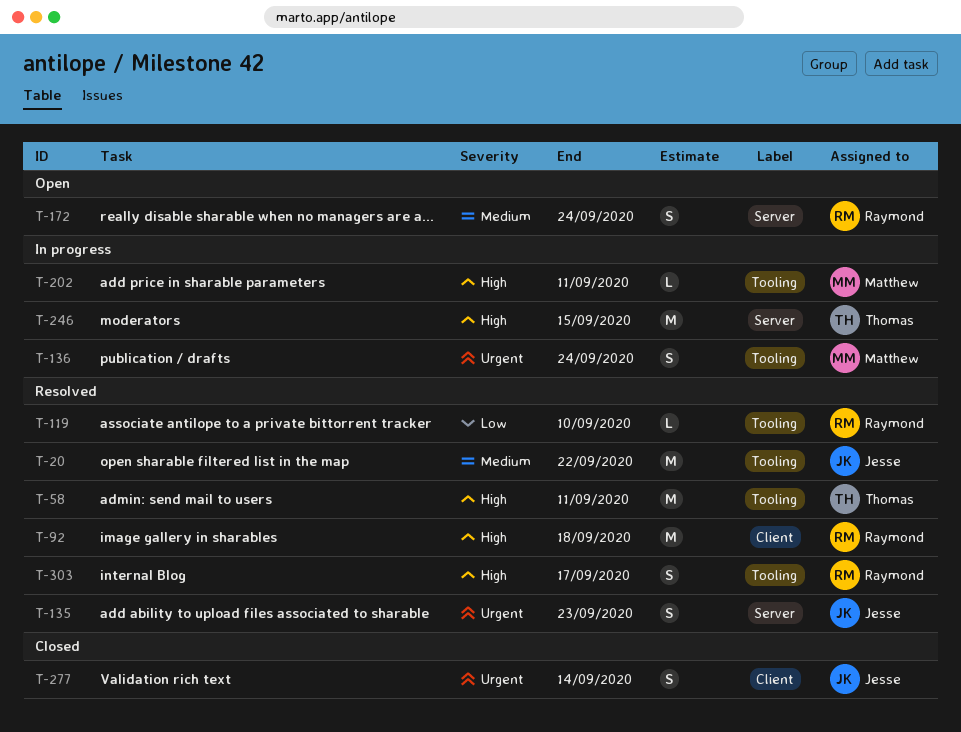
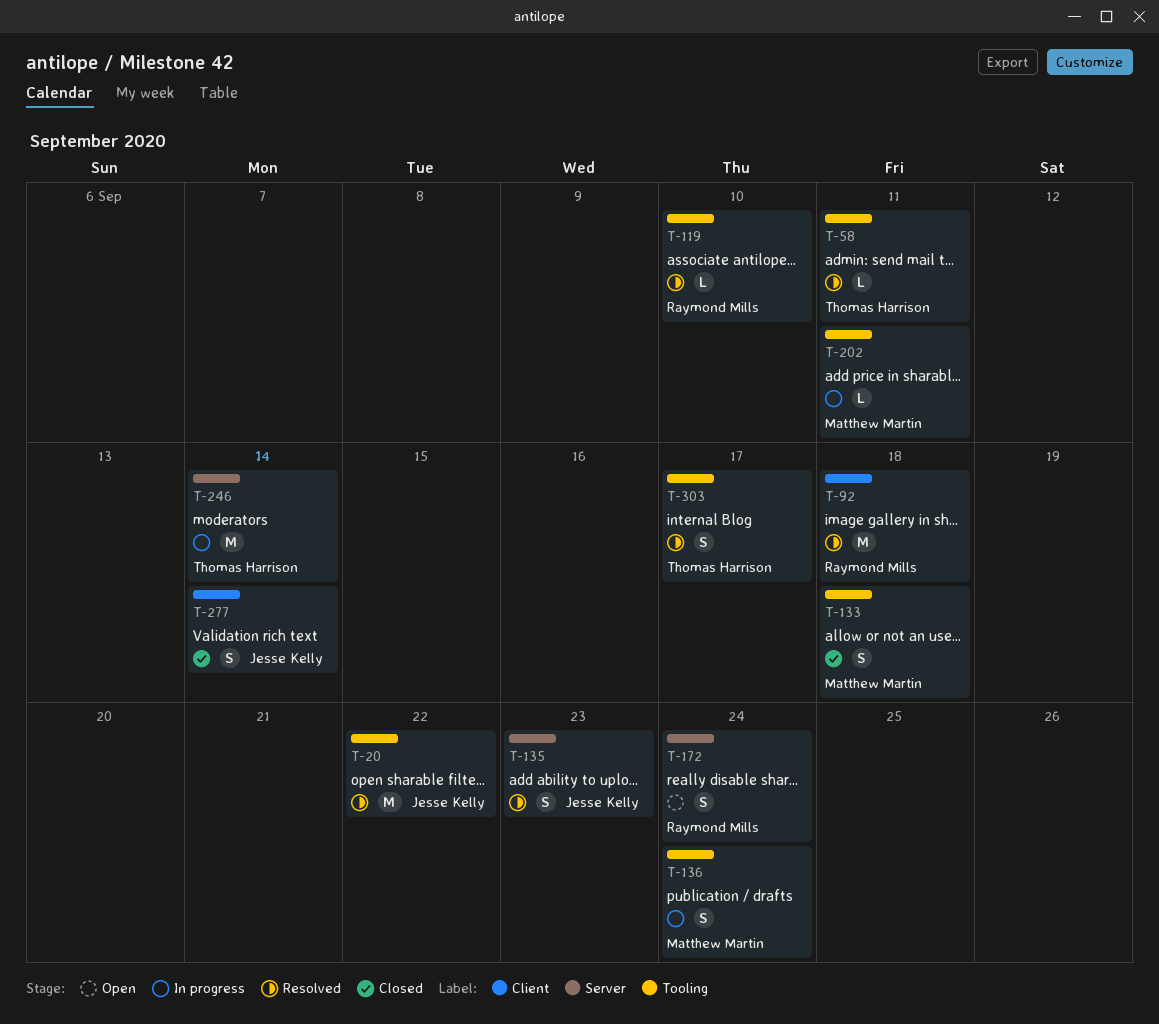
T-58, estimate: M -> L
T-133: none -> present
T-246, due: Sep 15 -> Sep 14
T-303, owner: Raymond Mills -> Thomas Harrison

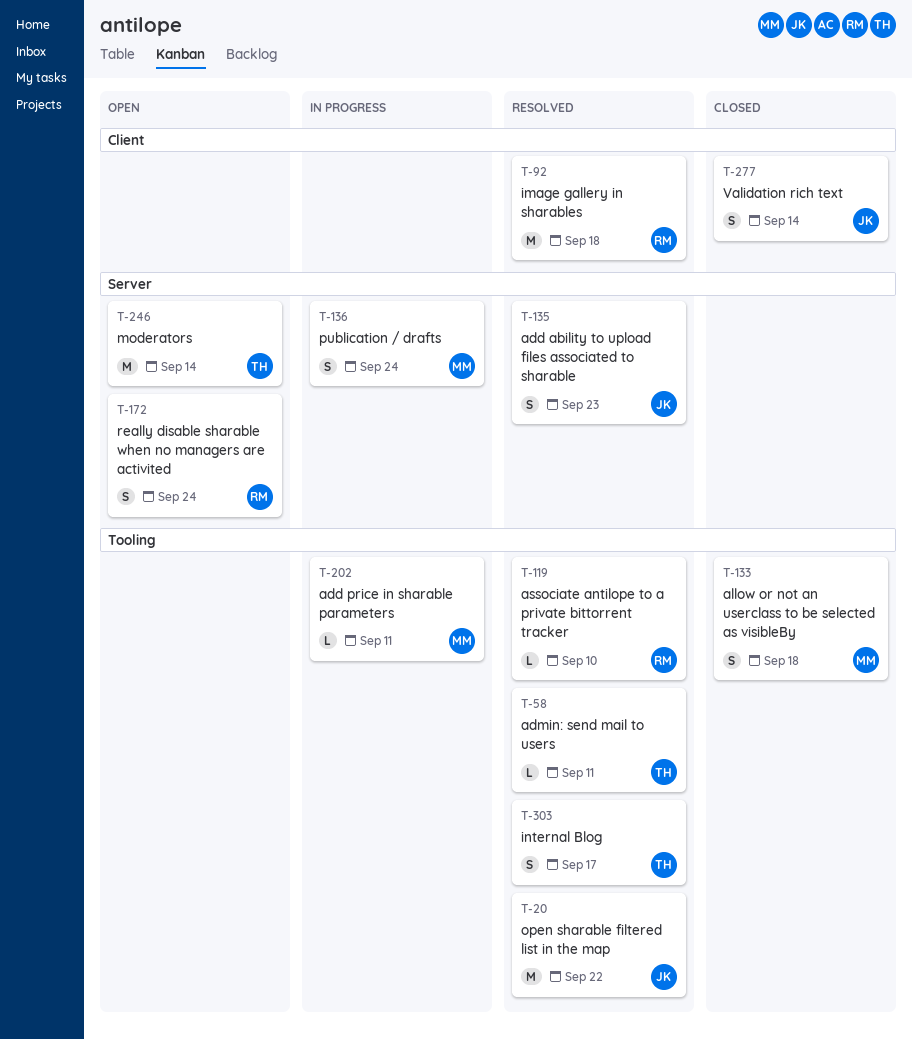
T-136, label: Tooling -> Server
T-246, status: In progress -> Open

